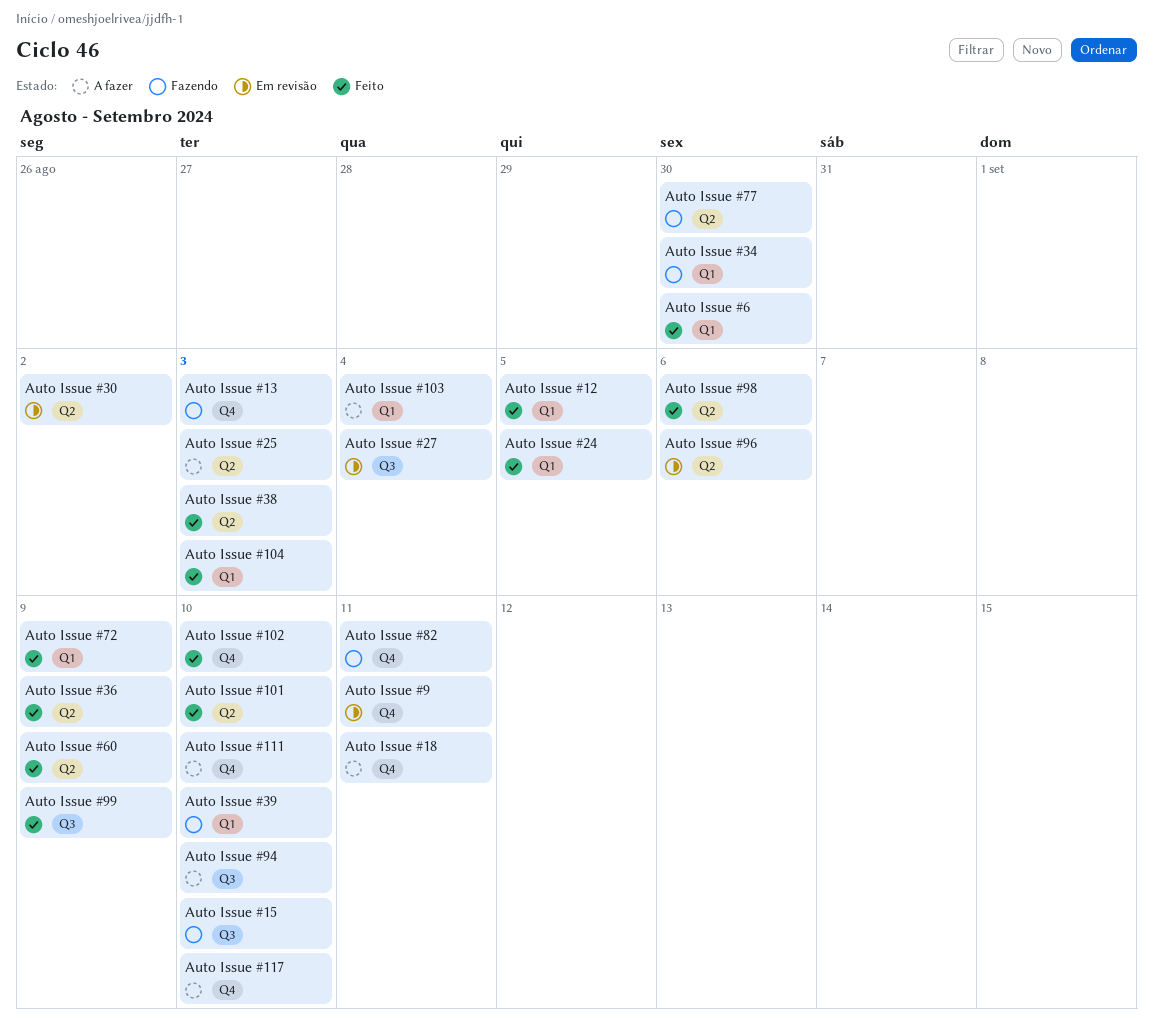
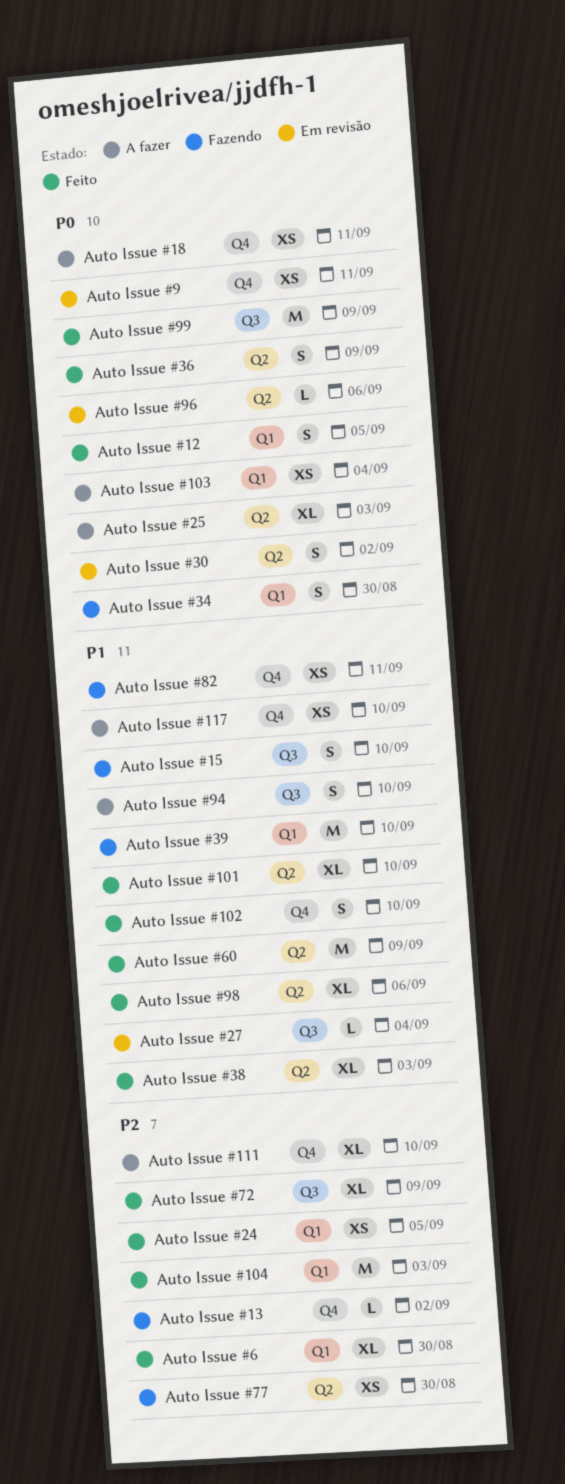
Auto Issue #13, due: Sep 3 -> Sep 2
Auto Issue #72, label: Q1 -> Q3

